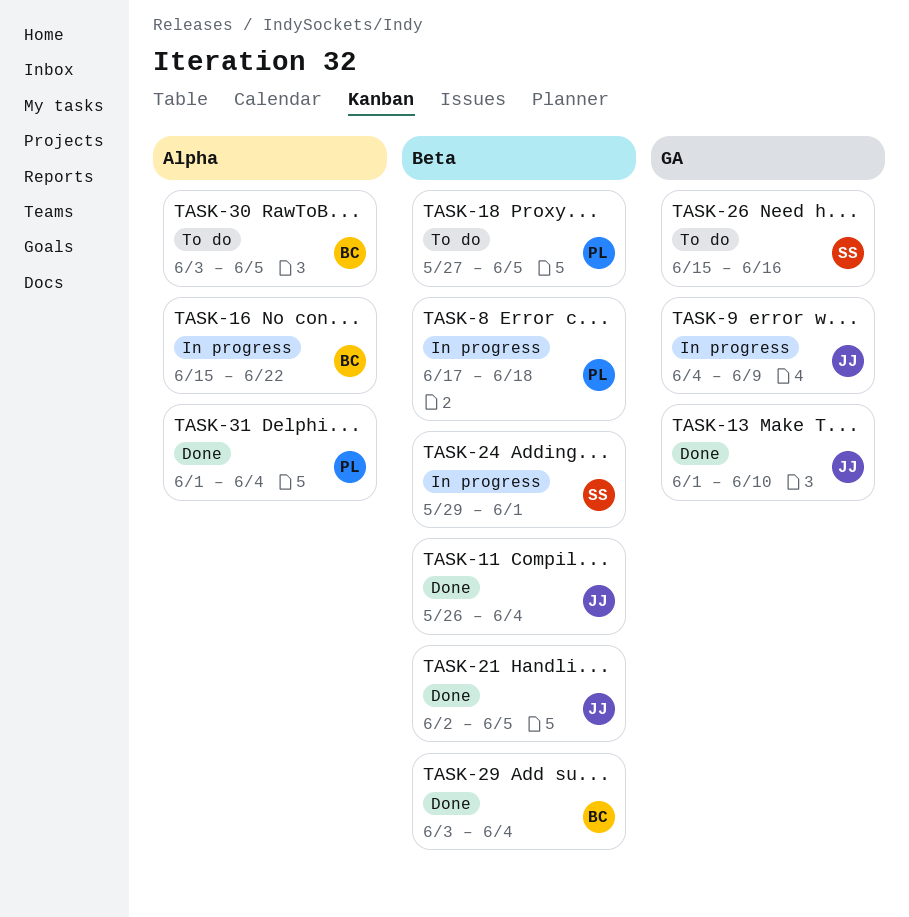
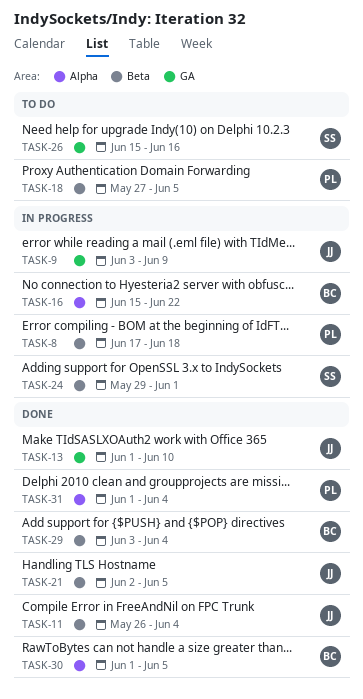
TASK-9, start: Jun 4 -> Jun 3
TASK-30, status: To do -> Done
TASK-30, start: Jun 3 -> Jun 1

